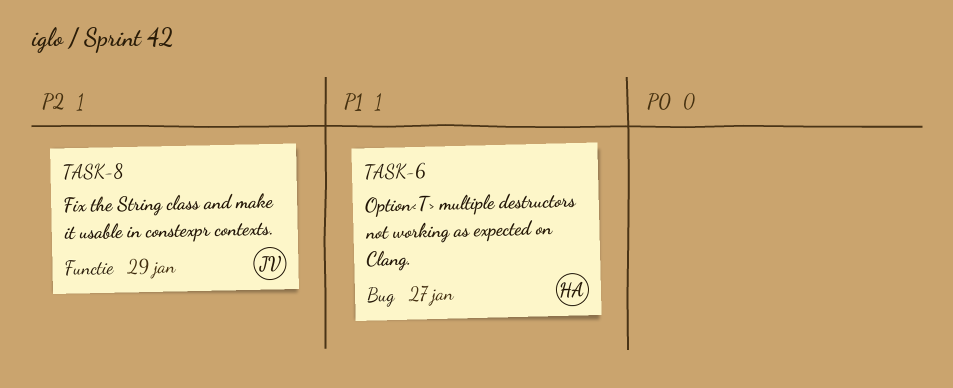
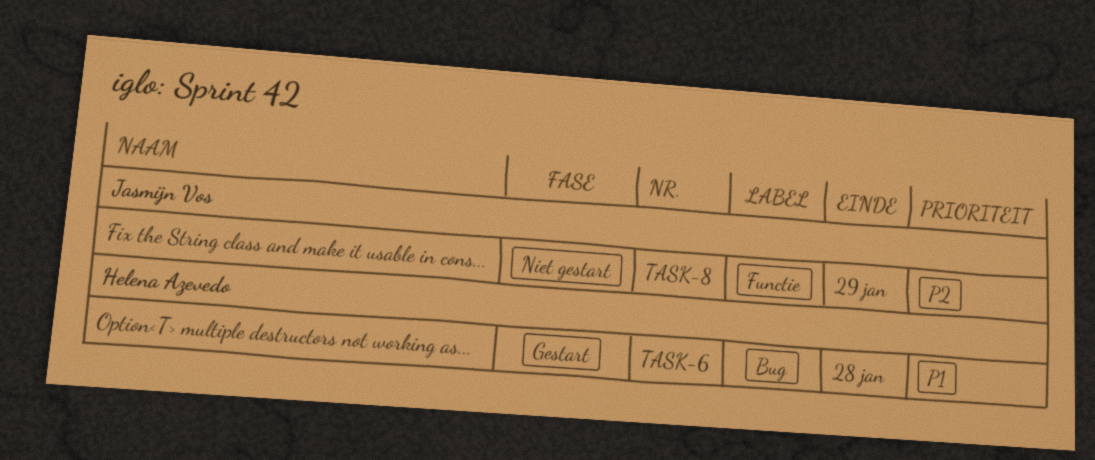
TASK-6, due: Jan 27 -> Jan 28

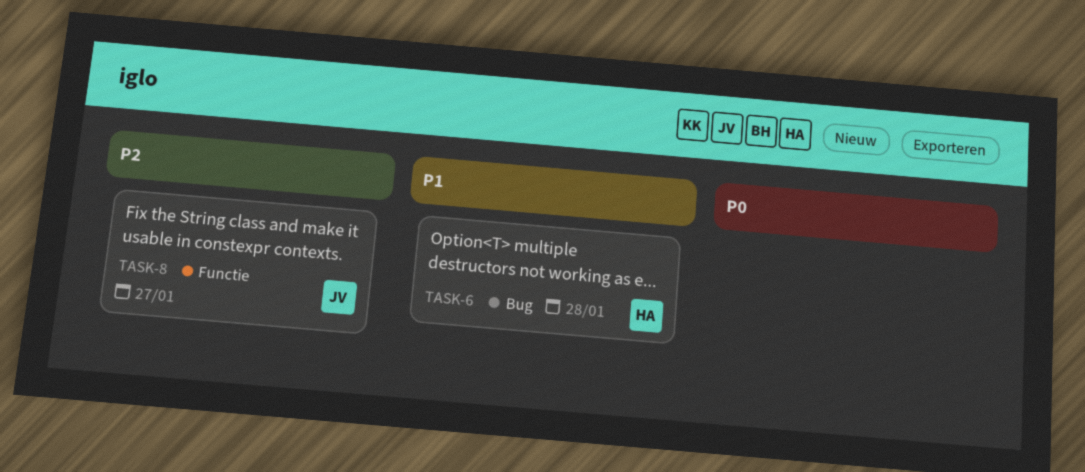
TASK-8, due: Jan 29 -> Jan 27

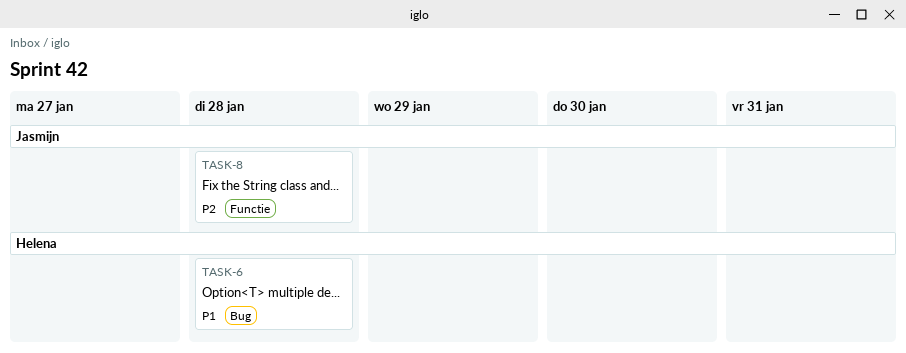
TASK-8, due: Jan 27 -> Jan 28

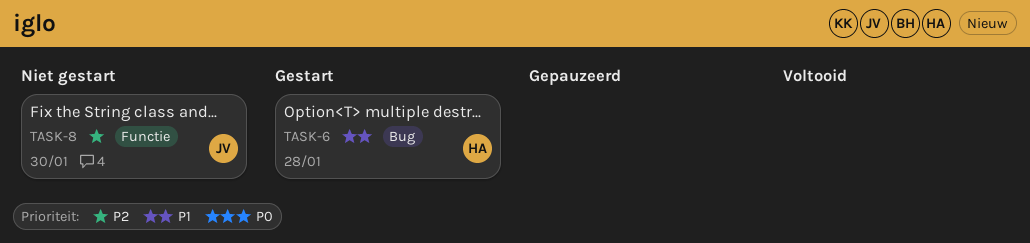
TASK-8, due: Jan 28 -> Jan 30

